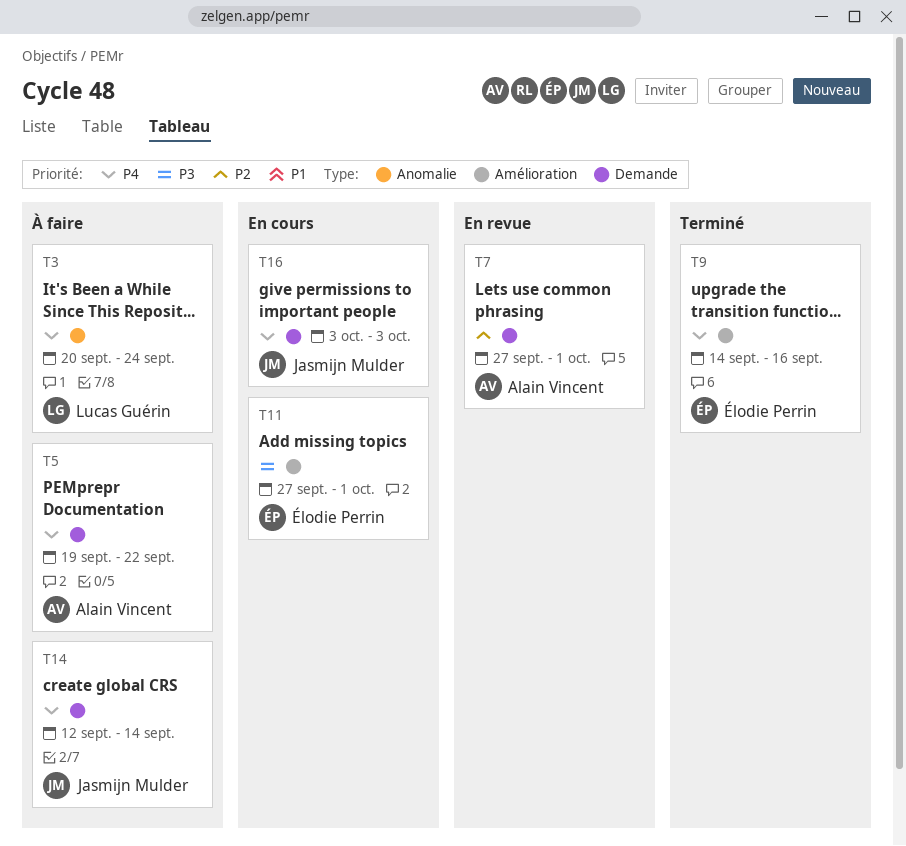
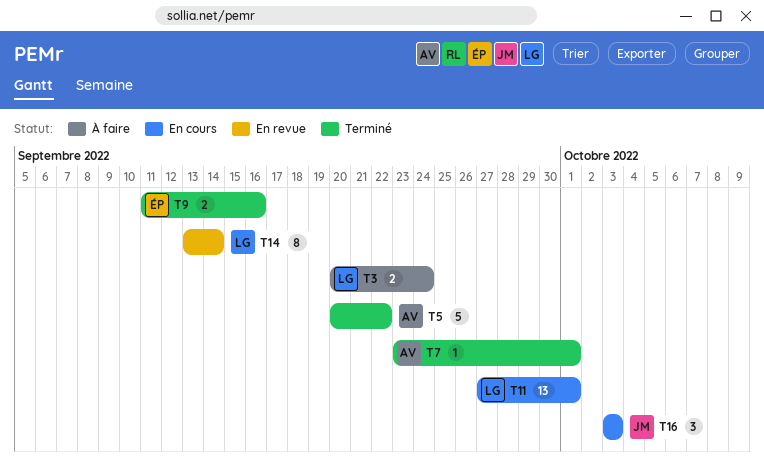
T5, status: À faire -> Terminé
T5, start: Sep 19 -> Sep 20
T7, status: En revue -> Terminé
T7, start: Sep 27 -> Sep 23
T9, start: Sep 14 -> Sep 11
T11, owner: Élodie Perrin -> Lucas Guérin
T14, status: À faire -> En revue
T14, owner: Jasmijn Mulder -> Lucas Guérin
T14, start: Sep 12 -> Sep 13

